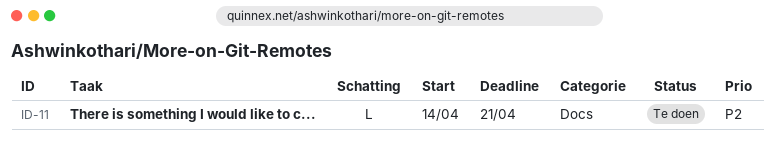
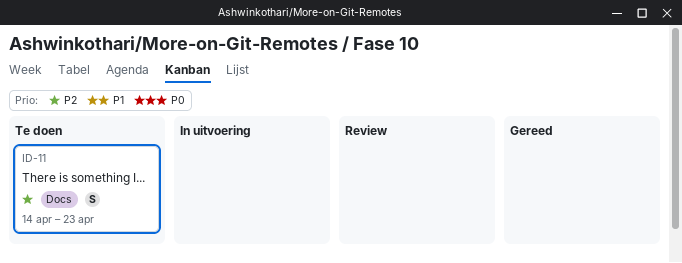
ID-11, estimate: L -> S
ID-11, due: Apr 21 -> Apr 23

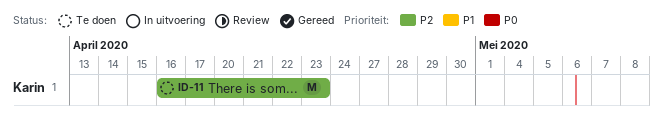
ID-11, estimate: S -> M
ID-11, start: Apr 14 -> Apr 16

